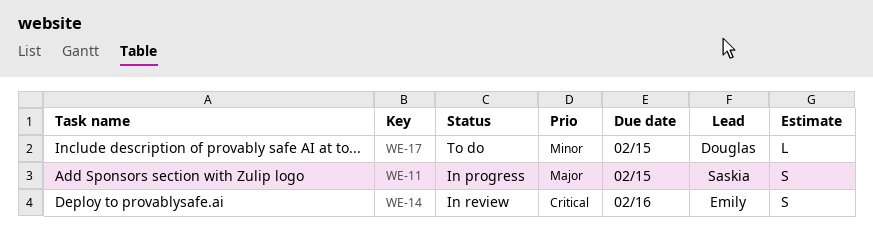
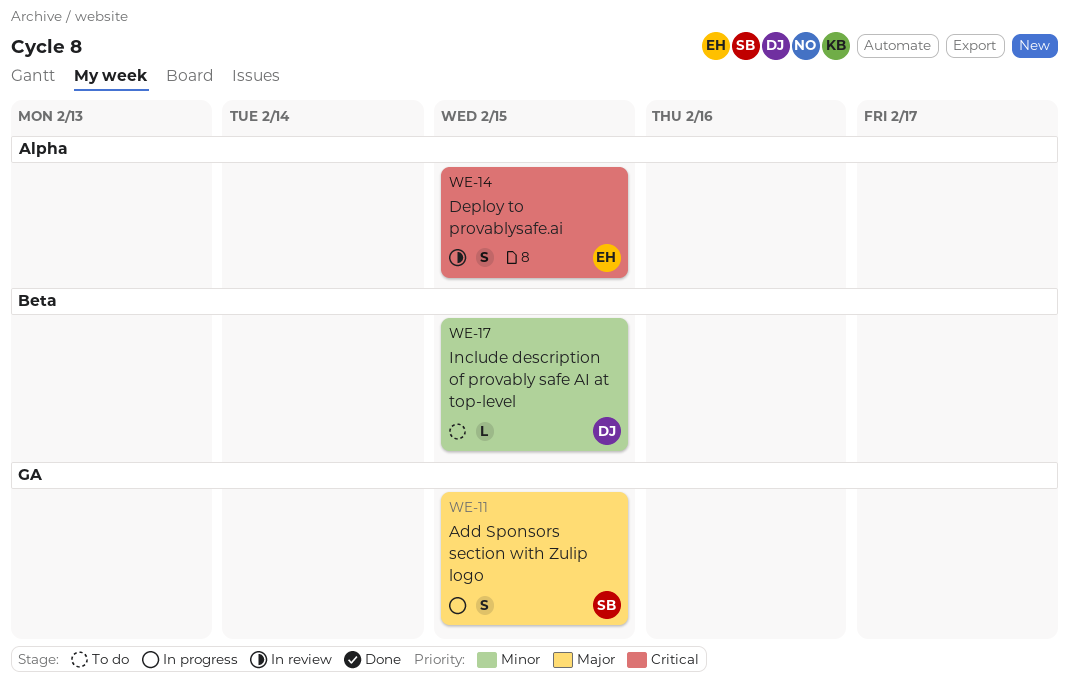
WE-14, due: Feb 16 -> Feb 15

